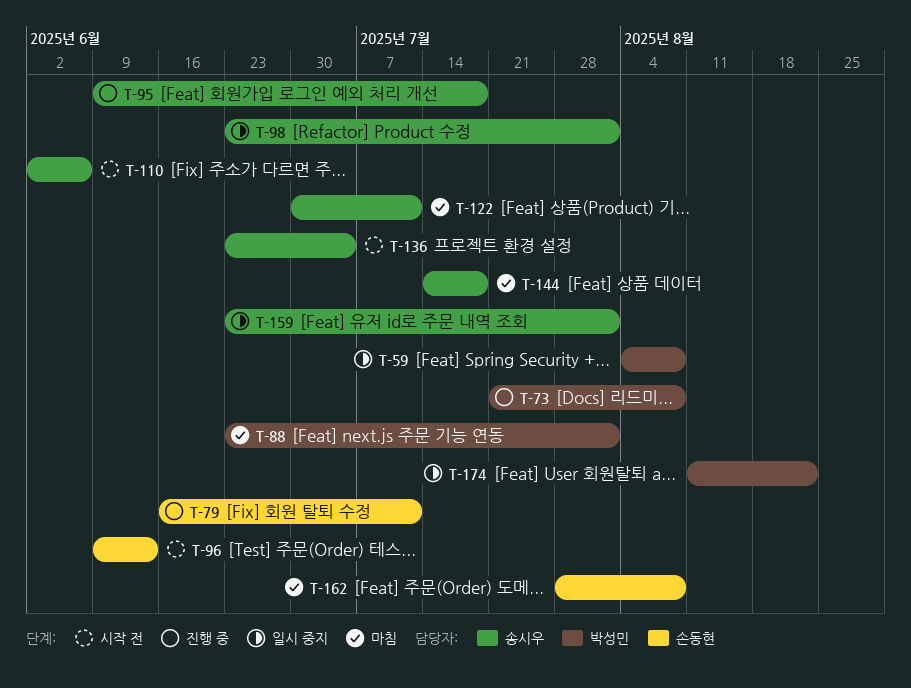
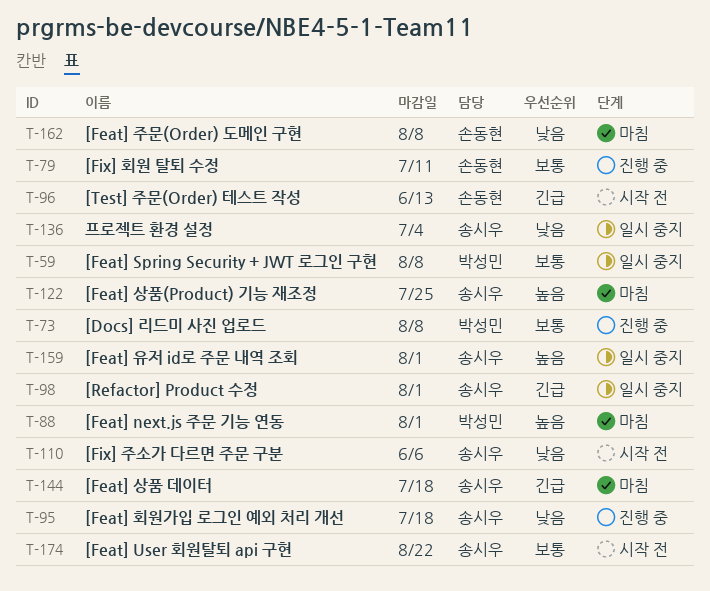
T-122, due: Jul 11 -> Jul 25
T-136, status: 시작 전 -> 일시 중지
T-174, status: 일시 중지 -> 시작 전
T-174, owner: 박성민 -> 송시우

